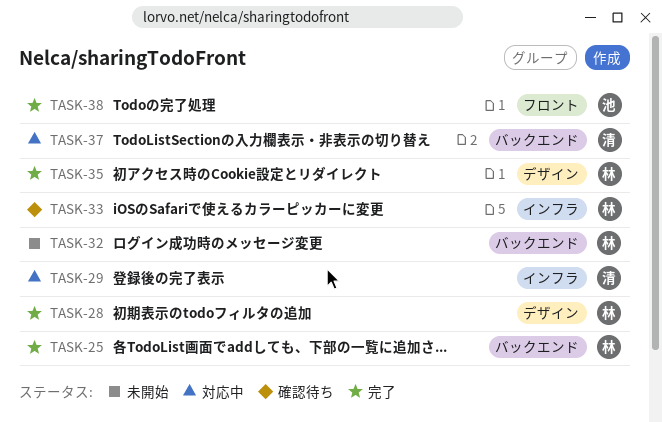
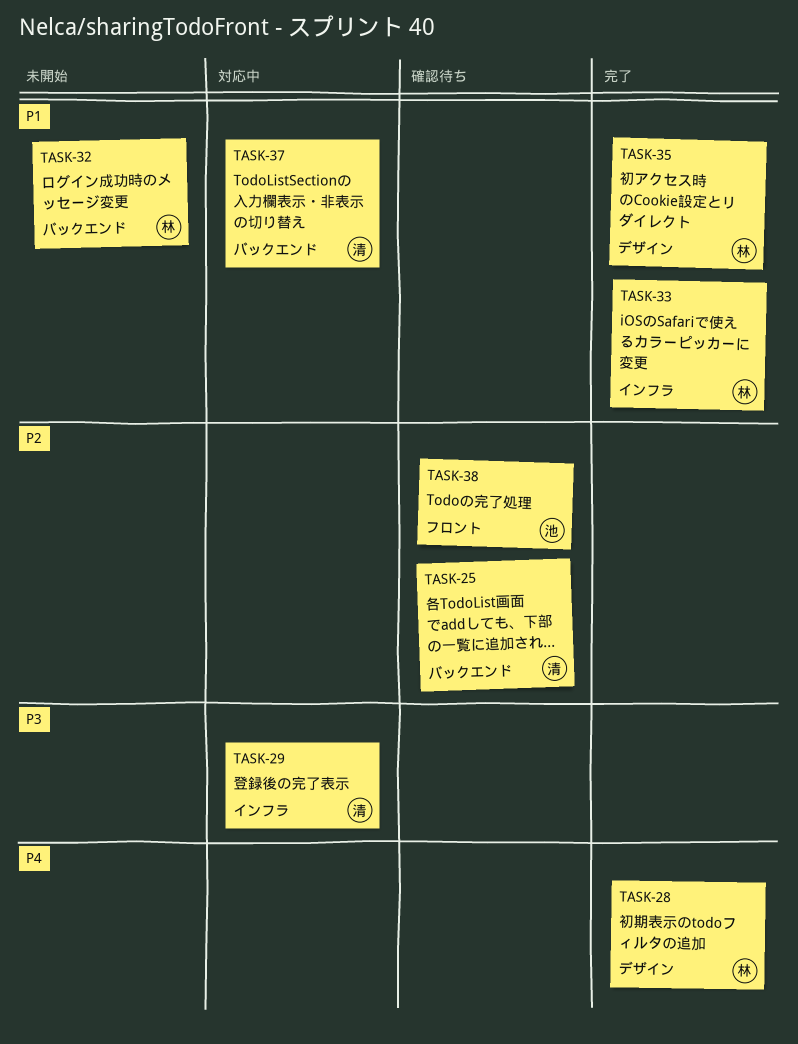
TASK-25, status: 完了 -> 確認待ち
TASK-25, owner: 林 -> 清
TASK-33, status: 確認待ち -> 完了
TASK-38, status: 完了 -> 確認待ち

